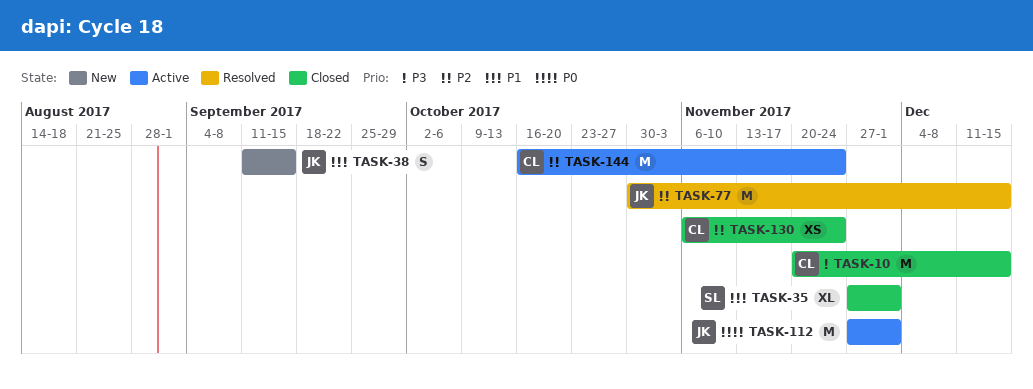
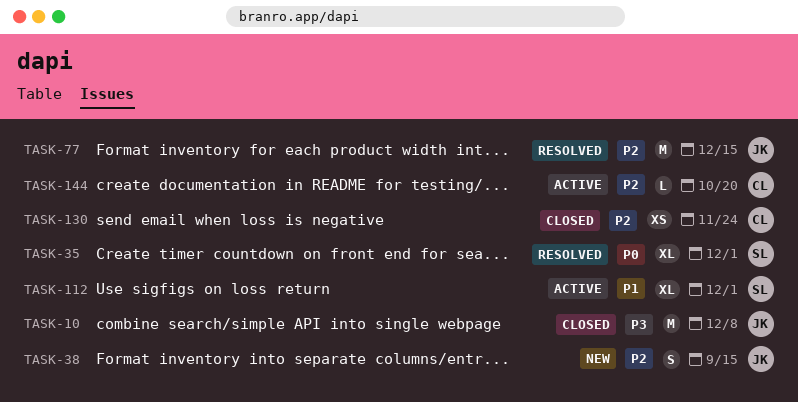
TASK-10, owner: CL -> JK
TASK-10, due: Dec 15 -> Dec 8
TASK-35, status: Closed -> Resolved
TASK-35, priority: P1 -> P0
TASK-38, priority: P1 -> P2
TASK-112, owner: JK -> SL
TASK-112, priority: P0 -> P1
TASK-112, estimate: M -> XL
TASK-144, estimate: M -> L
TASK-144, due: Nov 24 -> Oct 20

